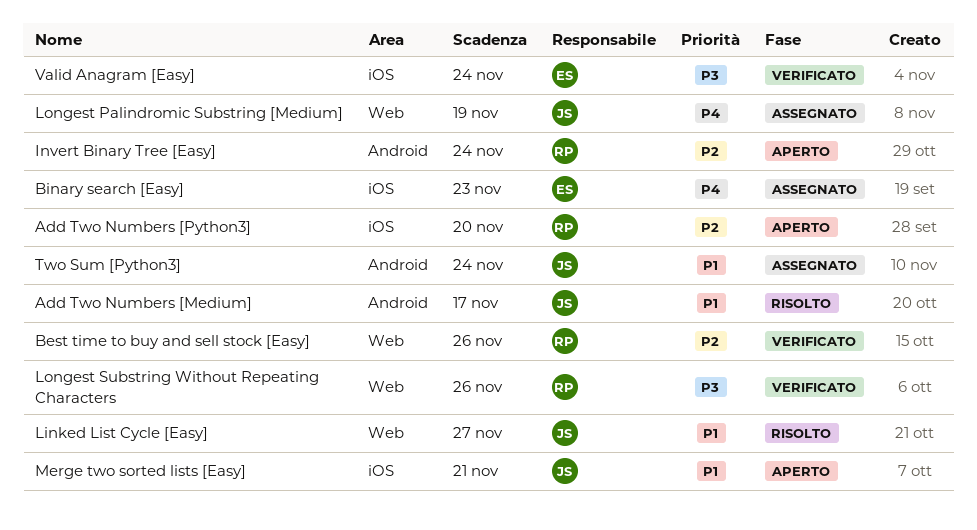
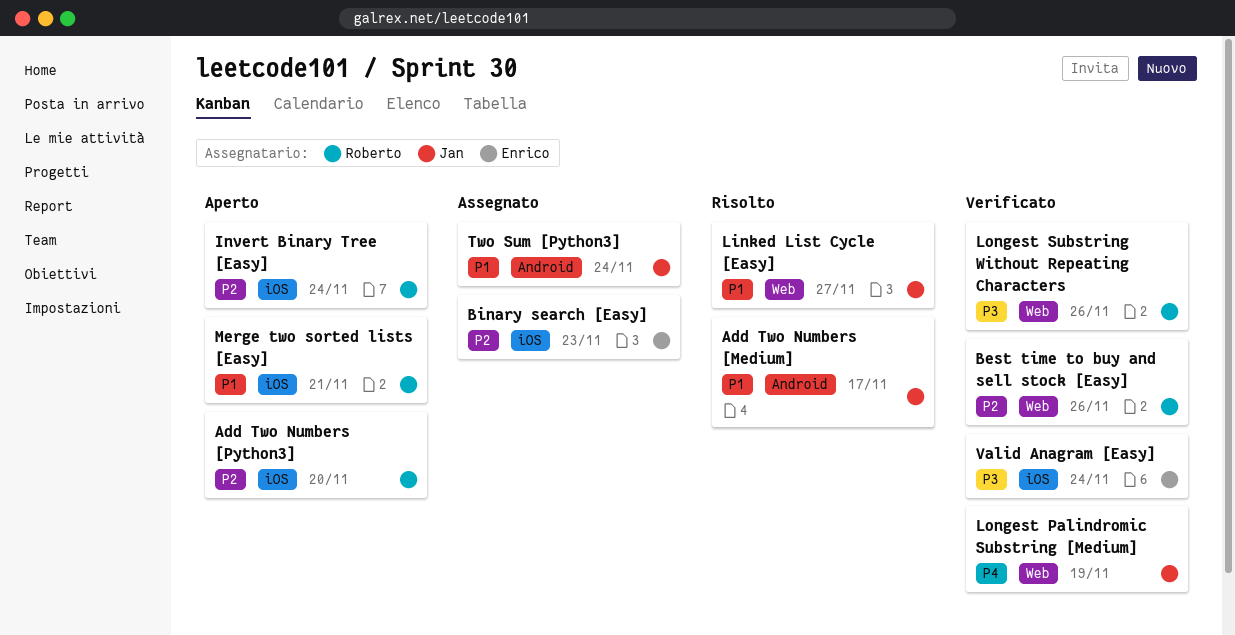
Binary search [Easy], priority: P4 -> P2
Invert Binary Tree [Easy], label: Android -> iOS
Longest Palindromic Substring [Medium], status: Assegnato -> Verificato
Merge two sorted lists [Easy], owner: Jan -> Roberto

